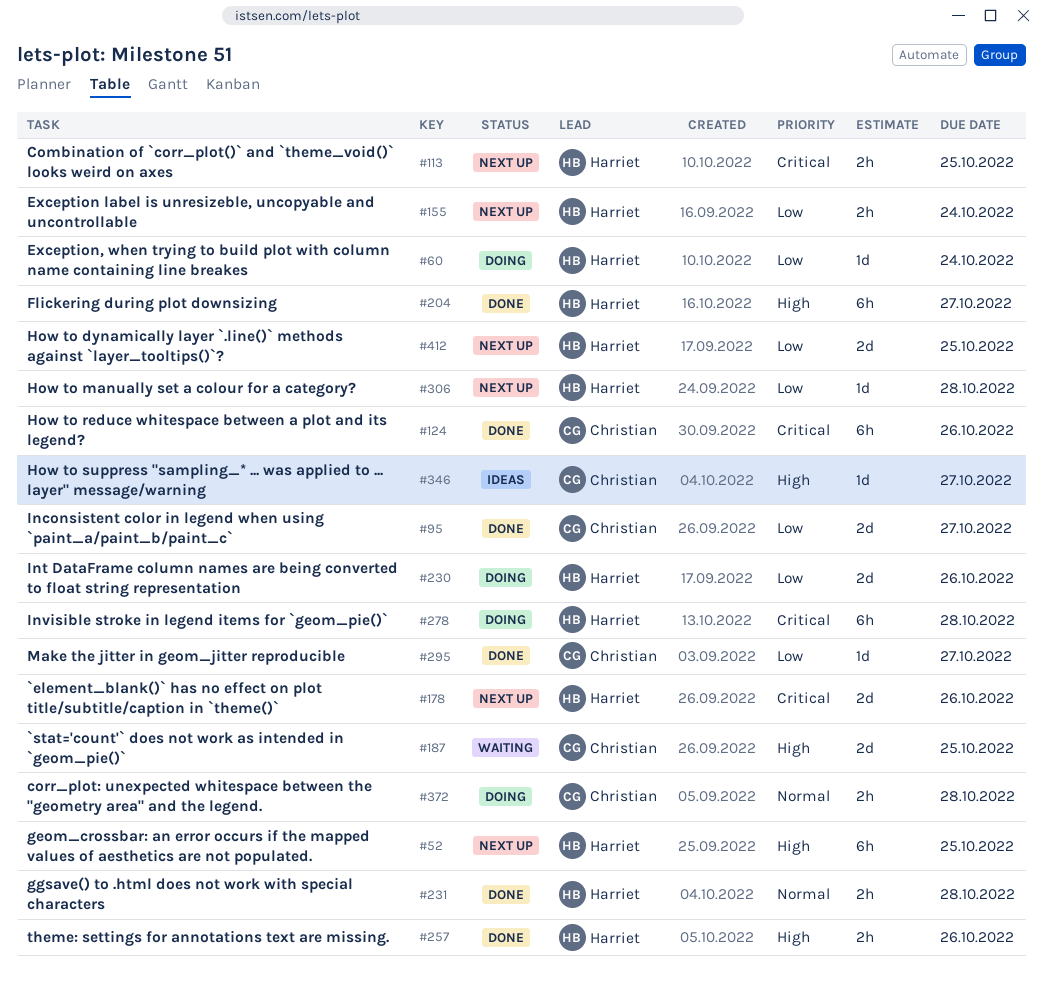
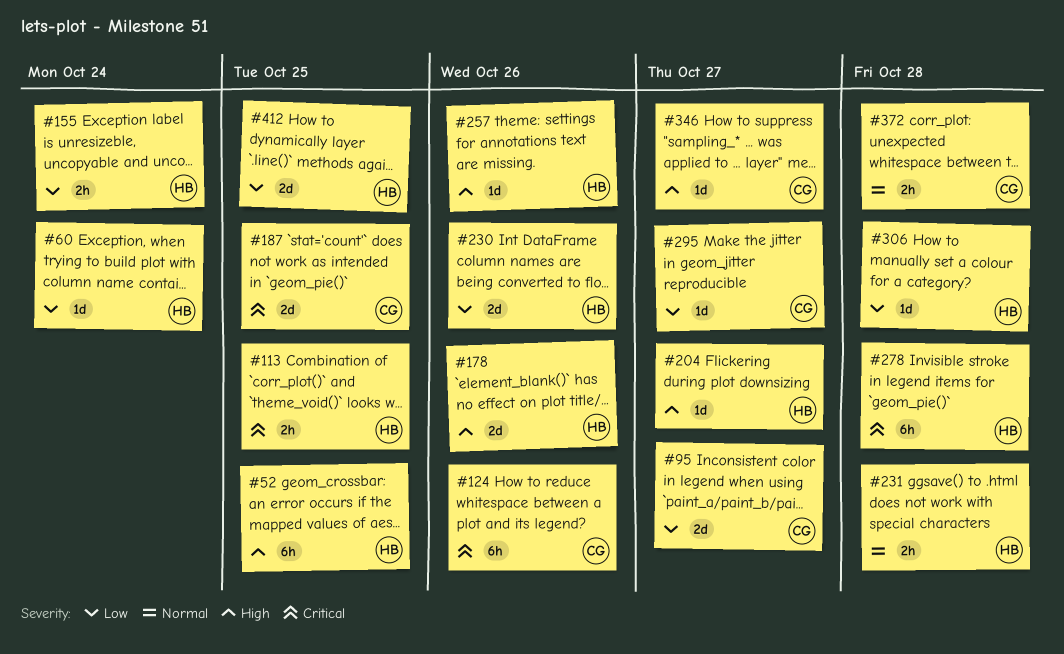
#178, priority: Critical -> High
#187, priority: High -> Critical
#204, estimate: 6h -> 1d
#257, estimate: 2h -> 1d

